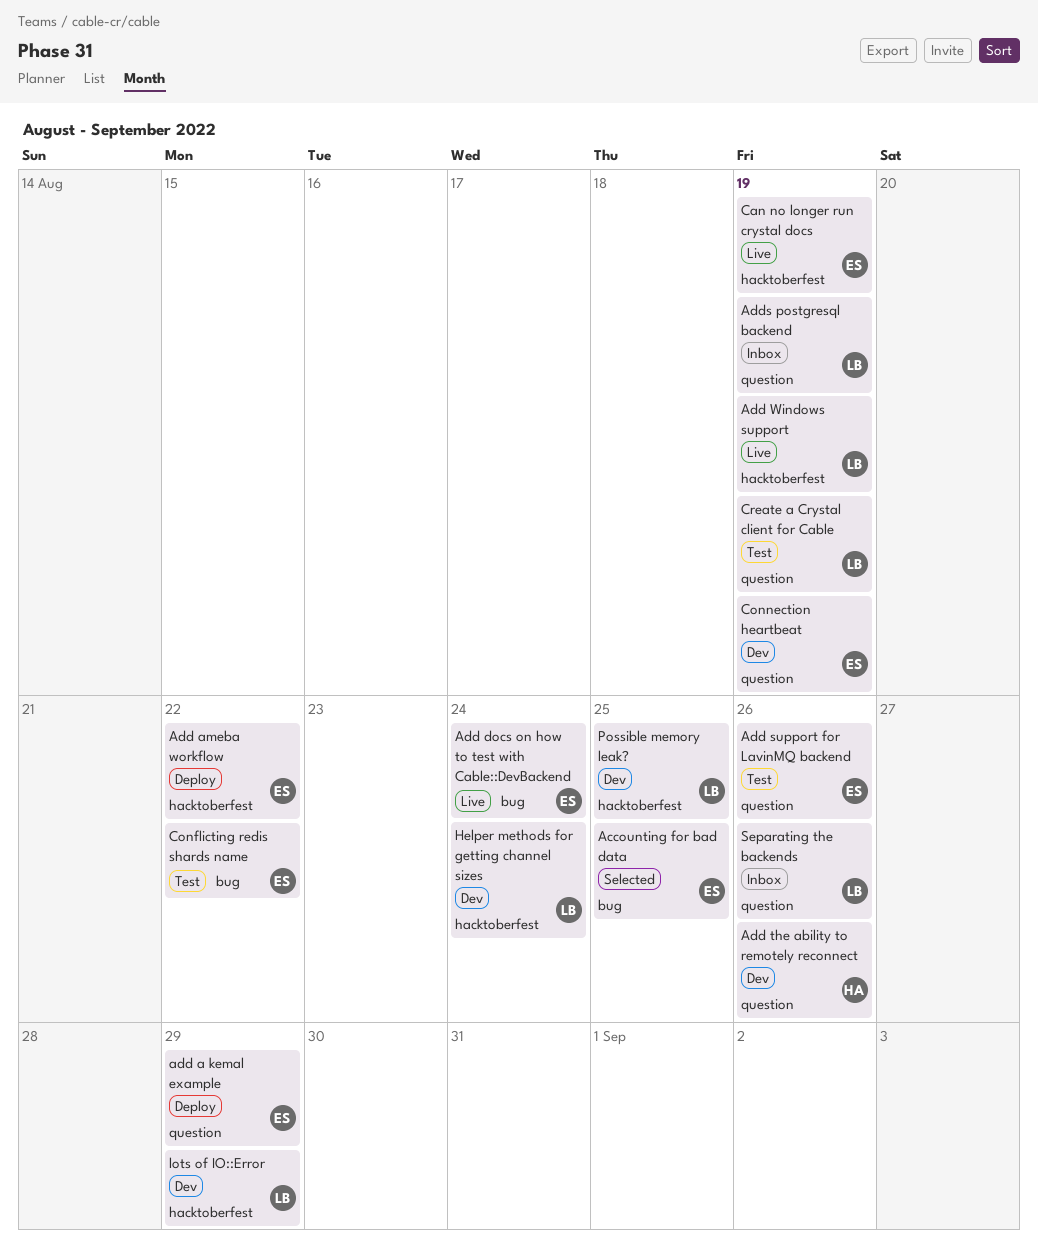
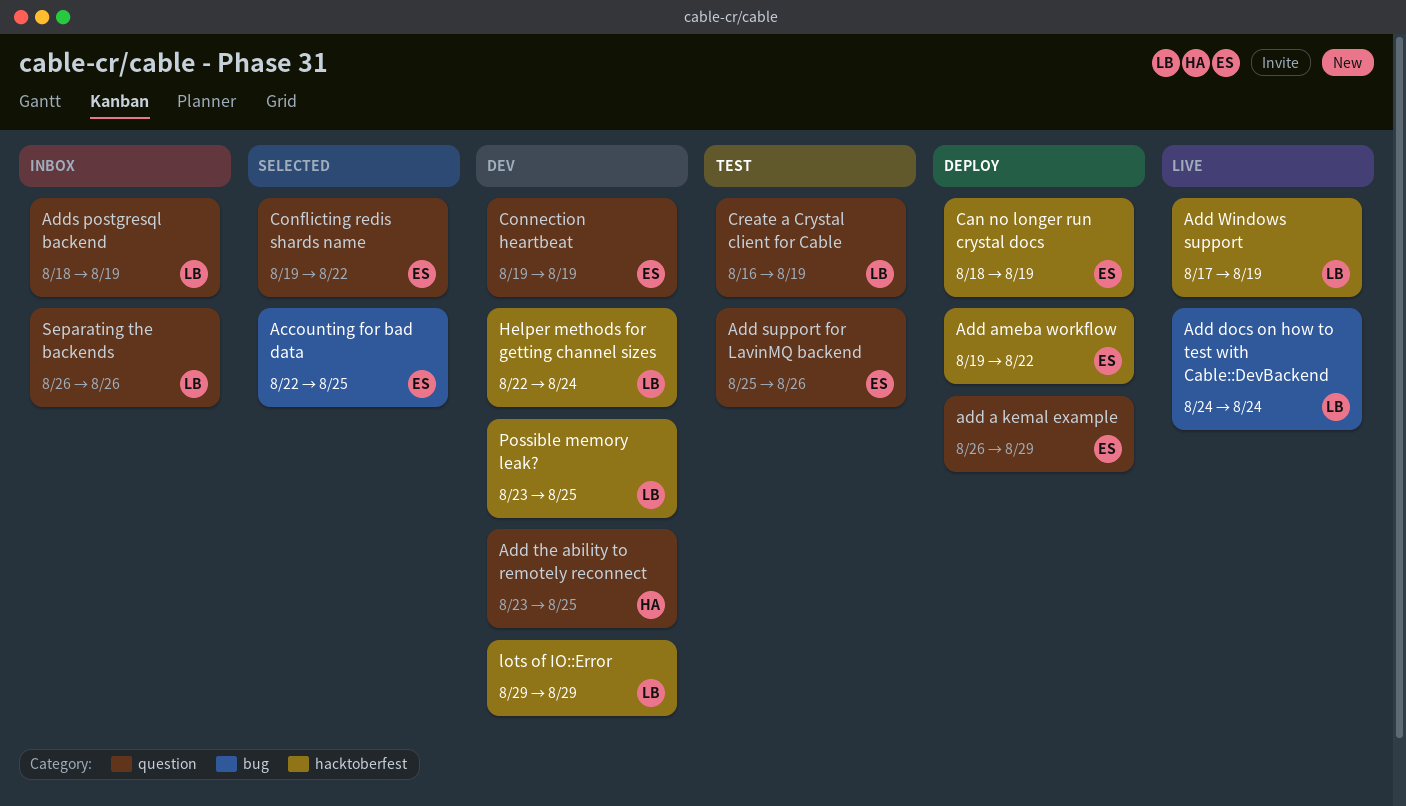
Add docs on how to test with Cable::DevBackend, owner: ES -> LB
Add the ability to remotely reconnect, due: Aug 26 -> Aug 25
Can no longer run crystal docs, status: Live -> Deploy
Conflicting redis shards name, status: Test -> Selected
Conflicting redis shards name, label: bug -> question

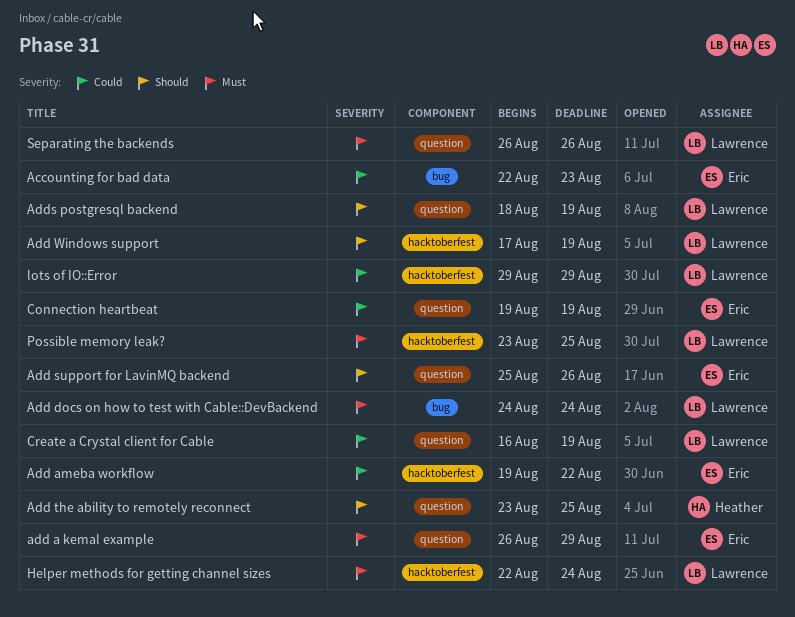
Accounting for bad data, due: Aug 25 -> Aug 23
Can no longer run crystal docs: present -> none
Conflicting redis shards name: present -> none

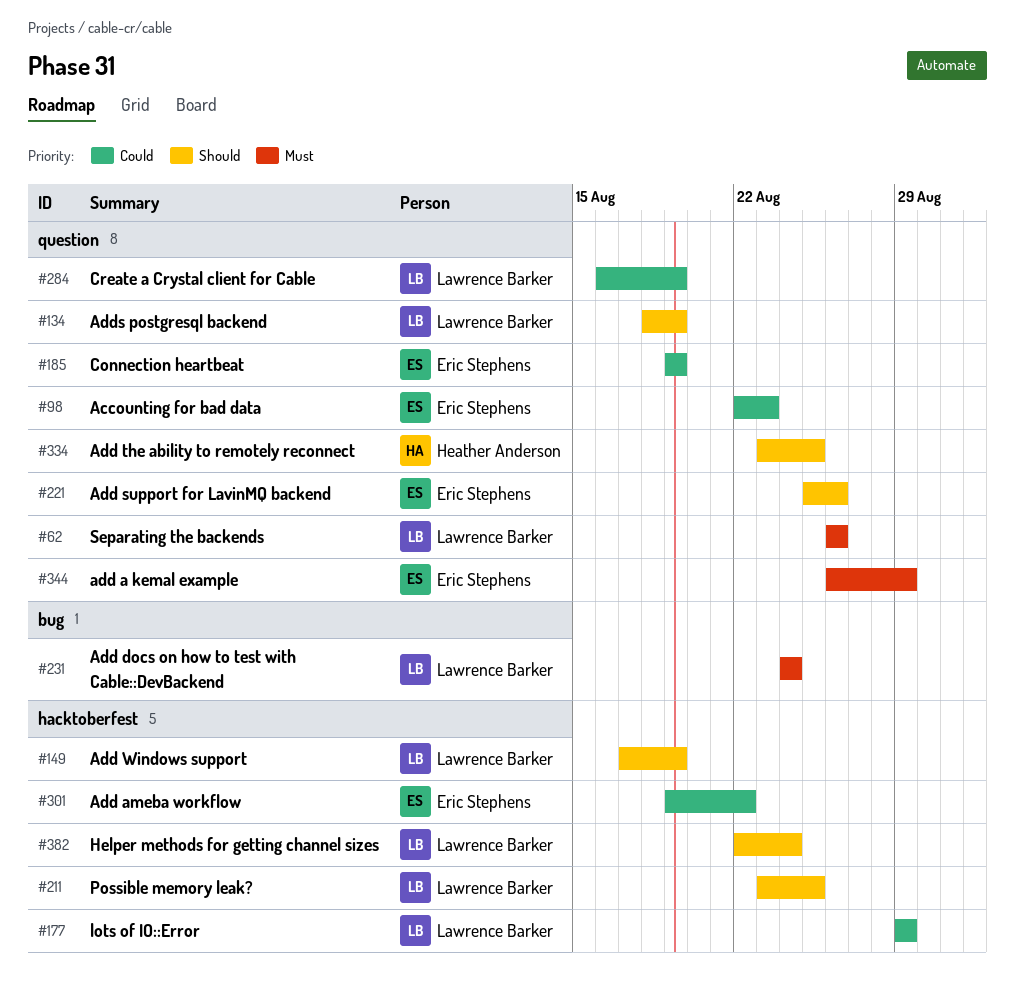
Accounting for bad data, label: bug -> question
Helper methods for getting channel sizes, priority: Must -> Should
Possible memory leak?, priority: Must -> Should

